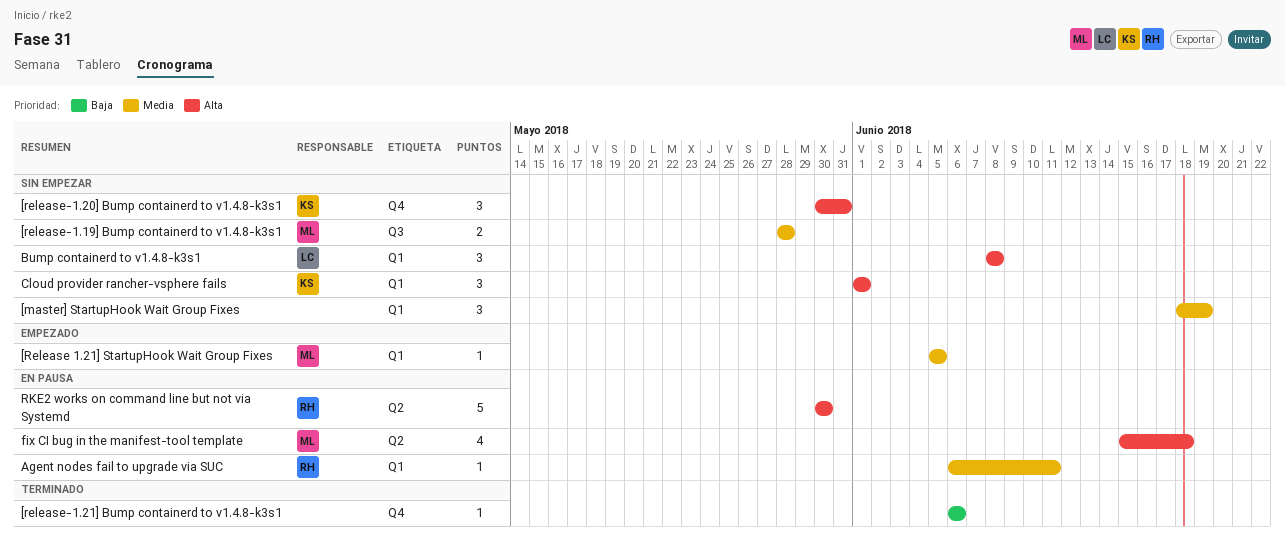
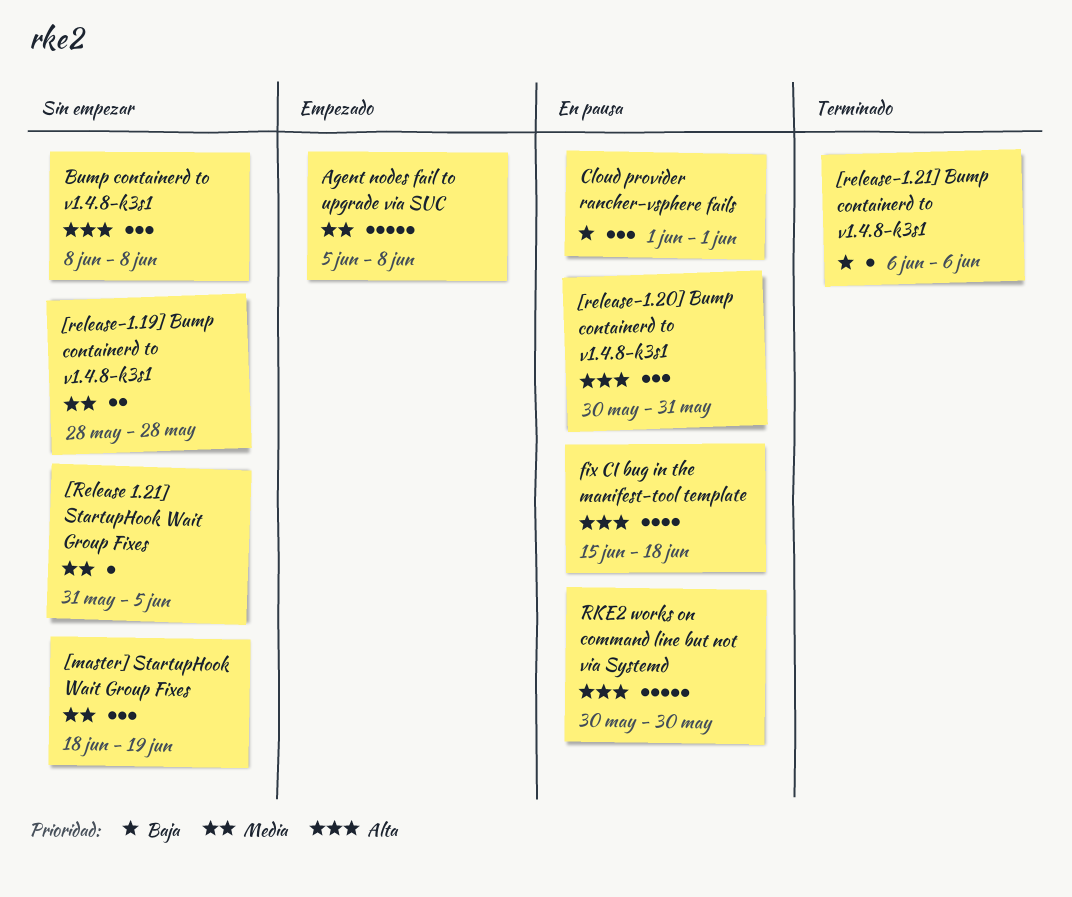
[Release 1.21] StartupHook Wait Group Fixes, status: Empezado -> Sin empezar
[Release 1.21] StartupHook Wait Group Fixes, start: Jun 5 -> May 31
[release-1.20] Bump containerd to v1.4.8-k3s1, status: Sin empezar -> En pausa
Agent nodes fail to upgrade via SUC, status: En pausa -> Empezado
Agent nodes fail to upgrade via SUC, estimate: 1 -> 5
Agent nodes fail to upgrade via SUC, start: Jun 6 -> Jun 5
Agent nodes fail to upgrade via SUC, due: Jun 11 -> Jun 8
Cloud provider rancher-vsphere fails, status: Sin empezar -> En pausa
Cloud provider rancher-vsphere fails, priority: Alta -> Baja

